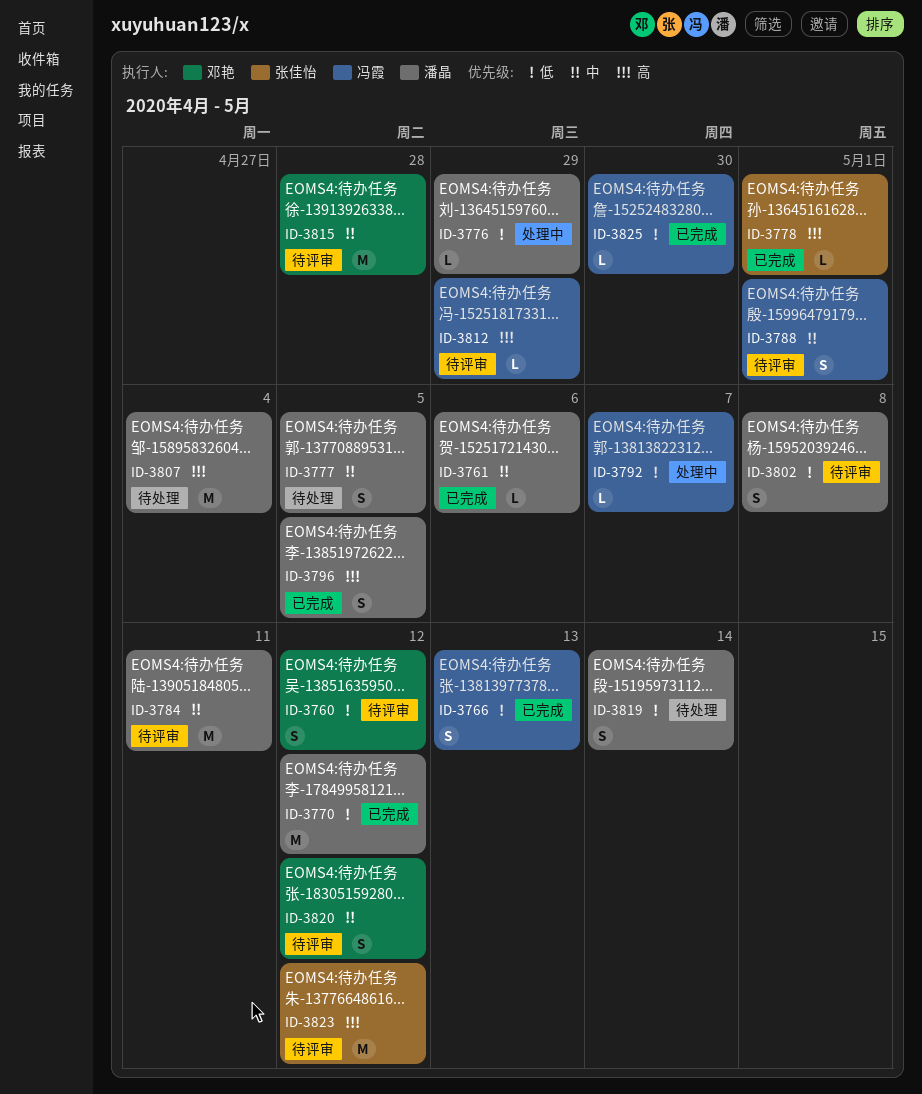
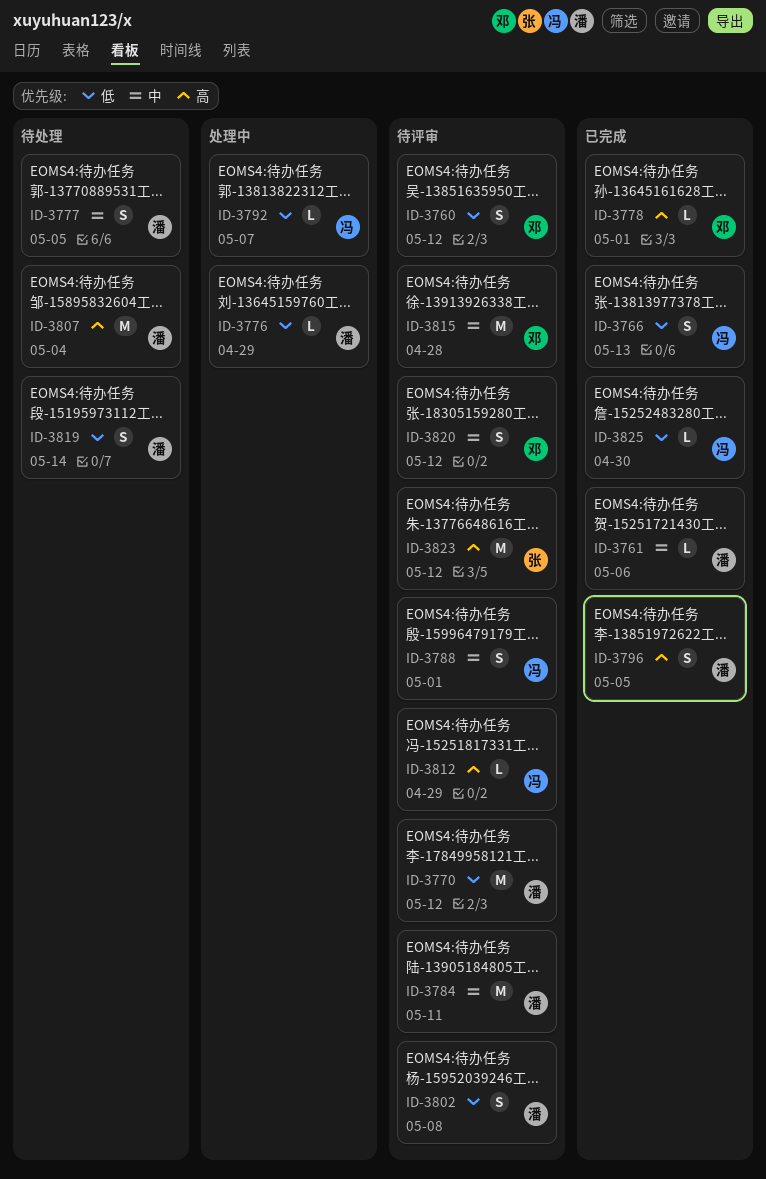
ID-3770, status: 已完成 -> 待评审
ID-3778, owner: 张佳怡 -> 邓艳

